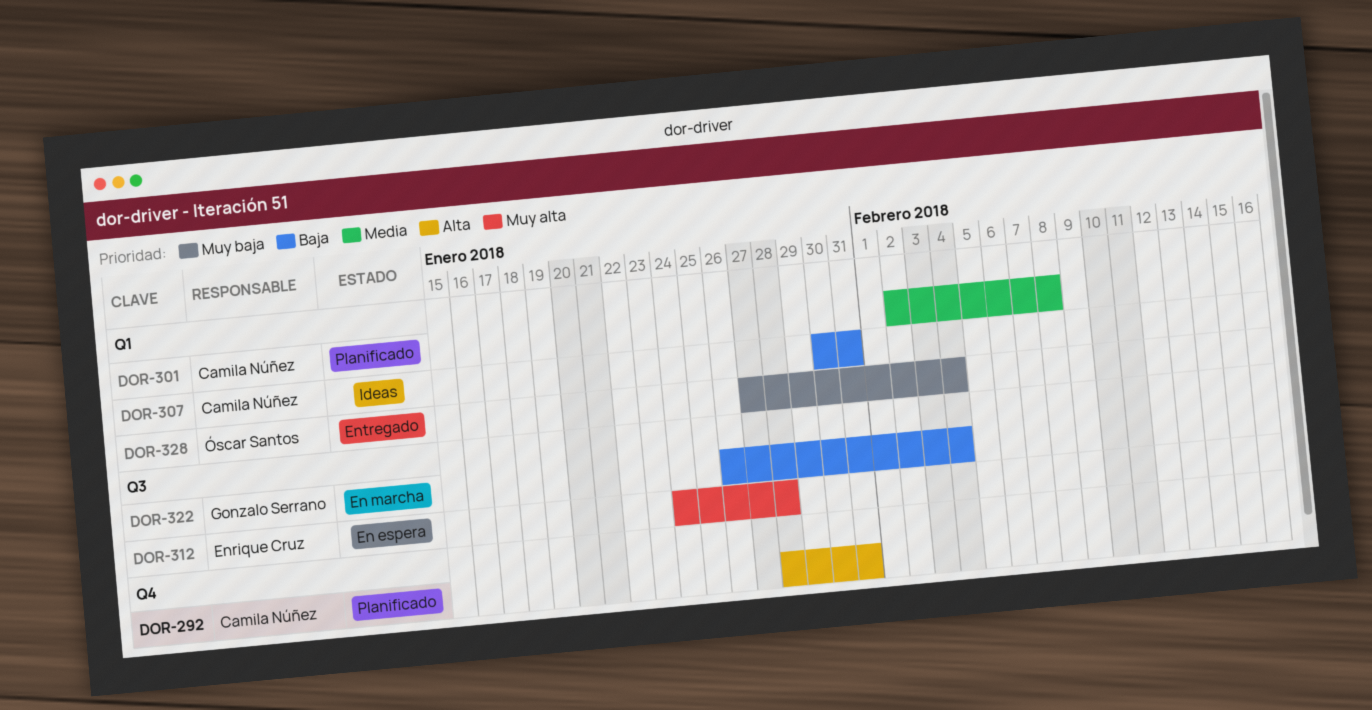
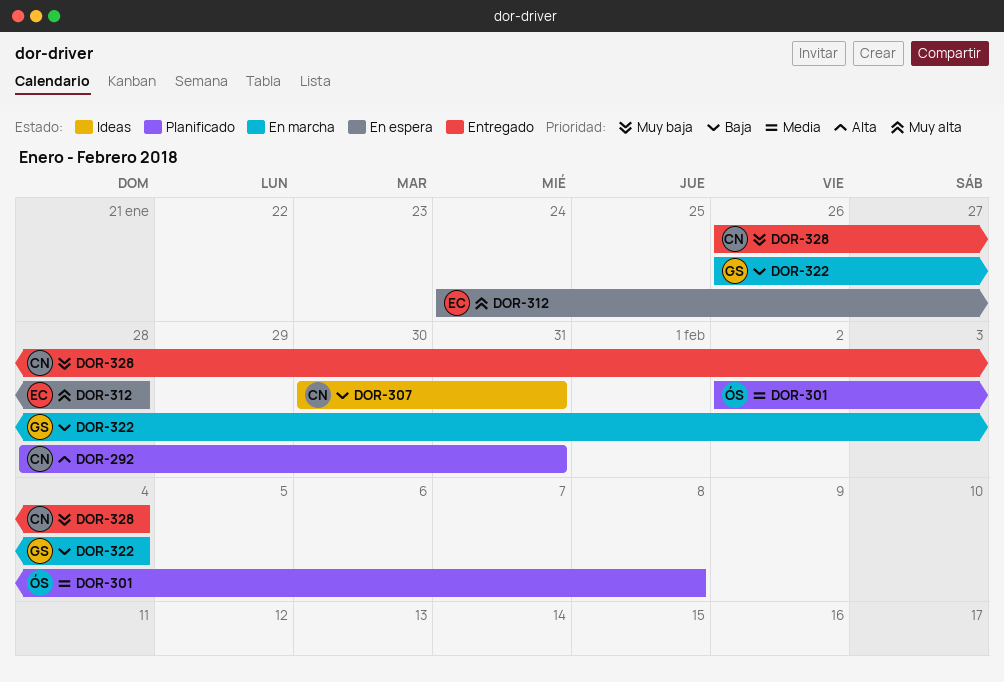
DOR-301, owner: Camila Núñez -> Óscar Santos
DOR-328, owner: Óscar Santos -> Camila Núñez
DOR-328, start: Jan 27 -> Jan 26

